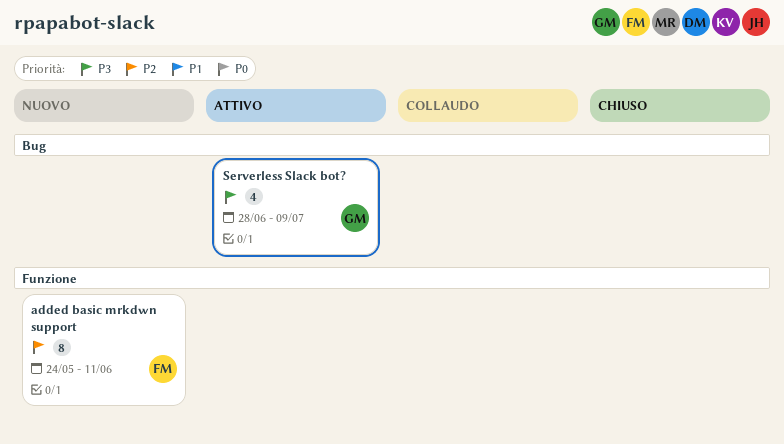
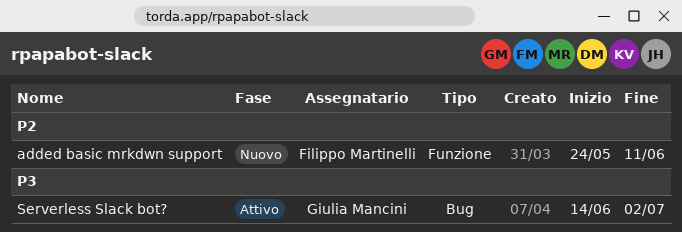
Serverless Slack bot?, start: Jun 28 -> Jun 14
Serverless Slack bot?, due: Jul 9 -> Jul 2

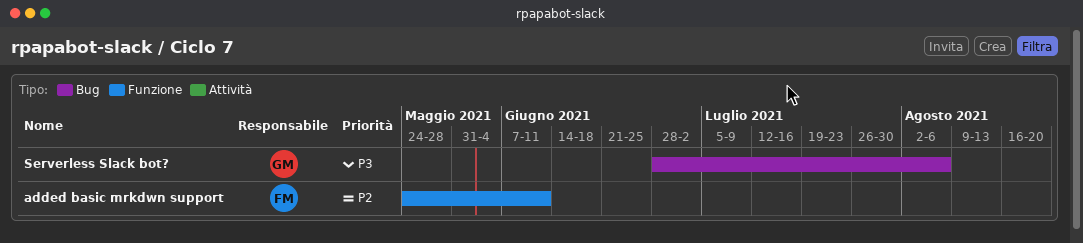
Serverless Slack bot?, start: Jun 14 -> Jun 28
Serverless Slack bot?, due: Jul 2 -> Aug 6

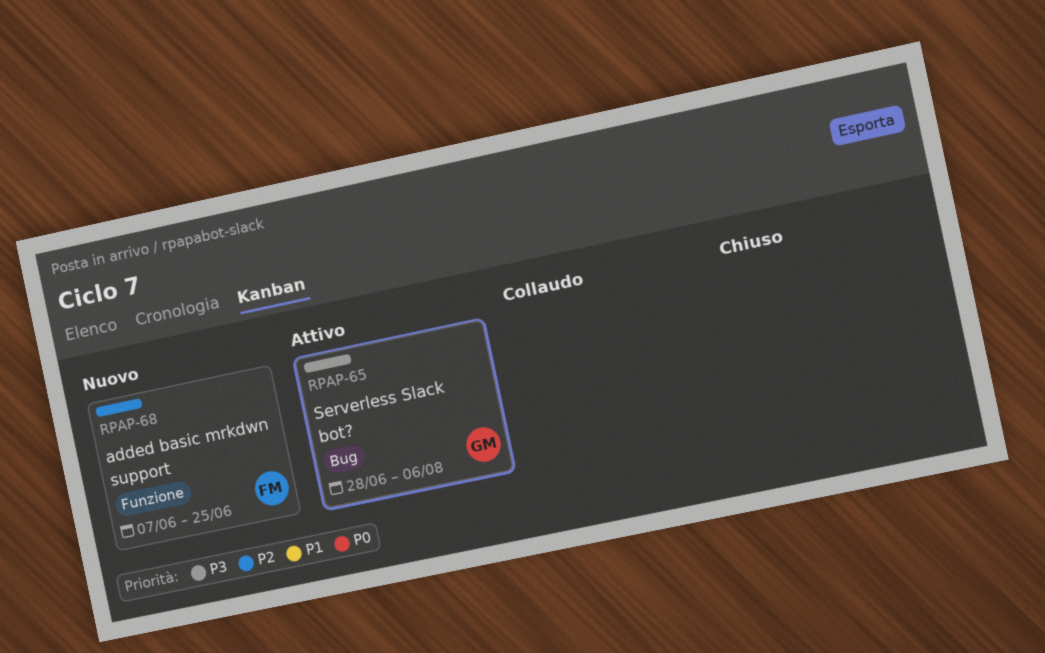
added basic mrkdwn support, start: May 24 -> Jun 7
added basic mrkdwn support, due: Jun 11 -> Jun 25

